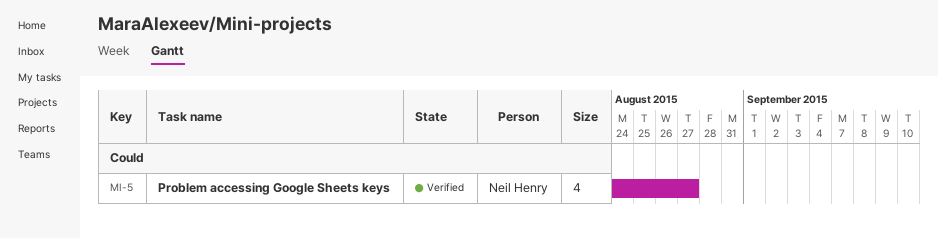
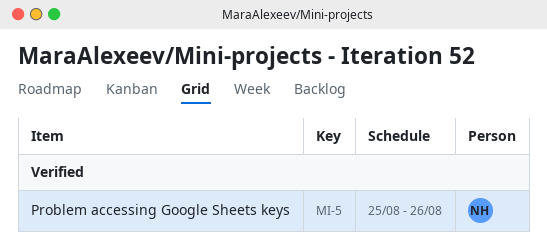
MI-5, start: Aug 24 -> Aug 25
MI-5, due: Aug 27 -> Aug 26

